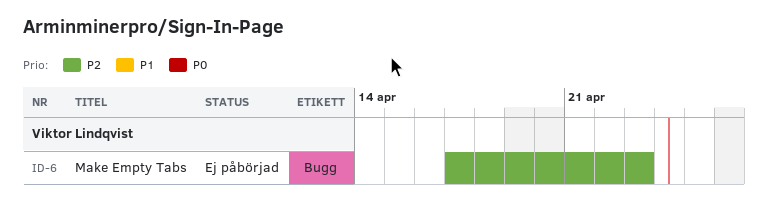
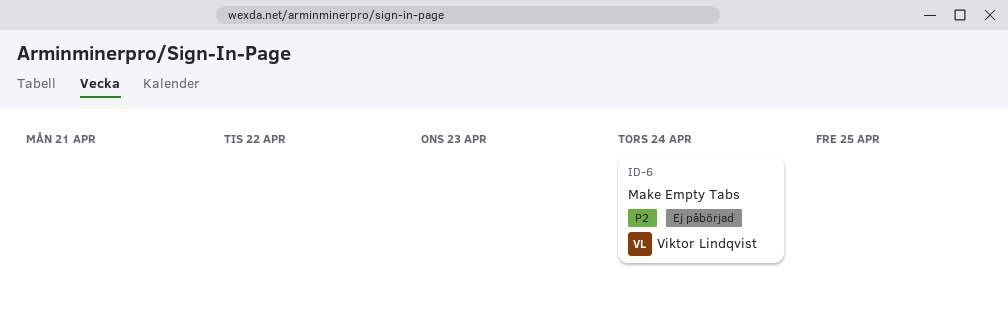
ID-6, due: Apr 23 -> Apr 24

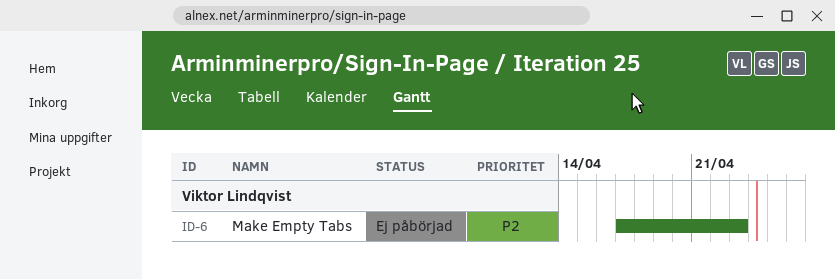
ID-6, due: Apr 24 -> Apr 23

